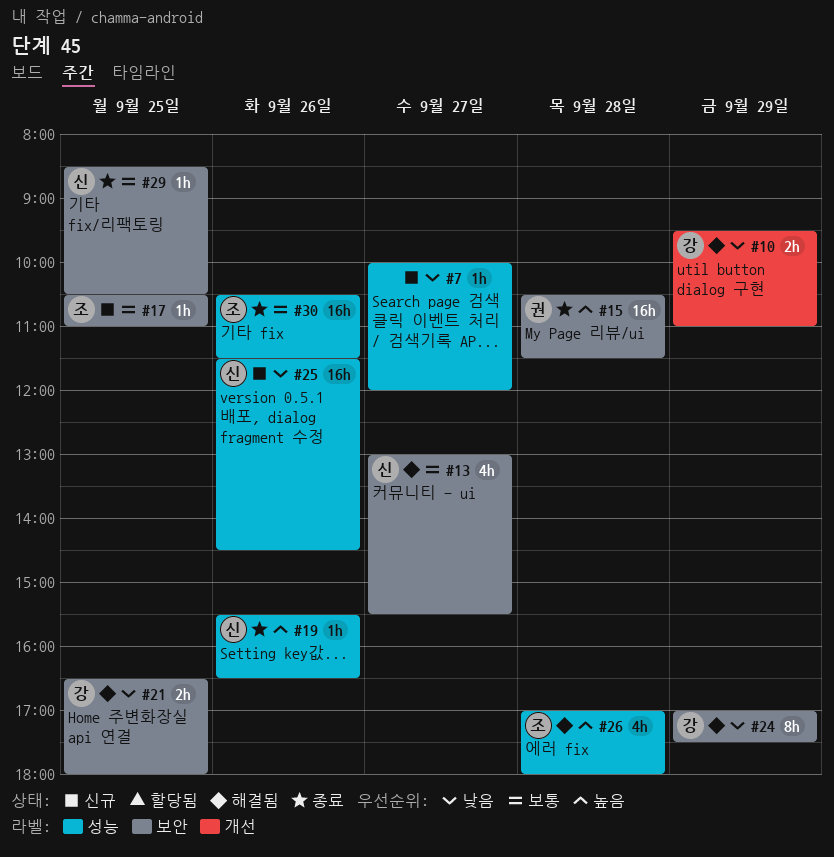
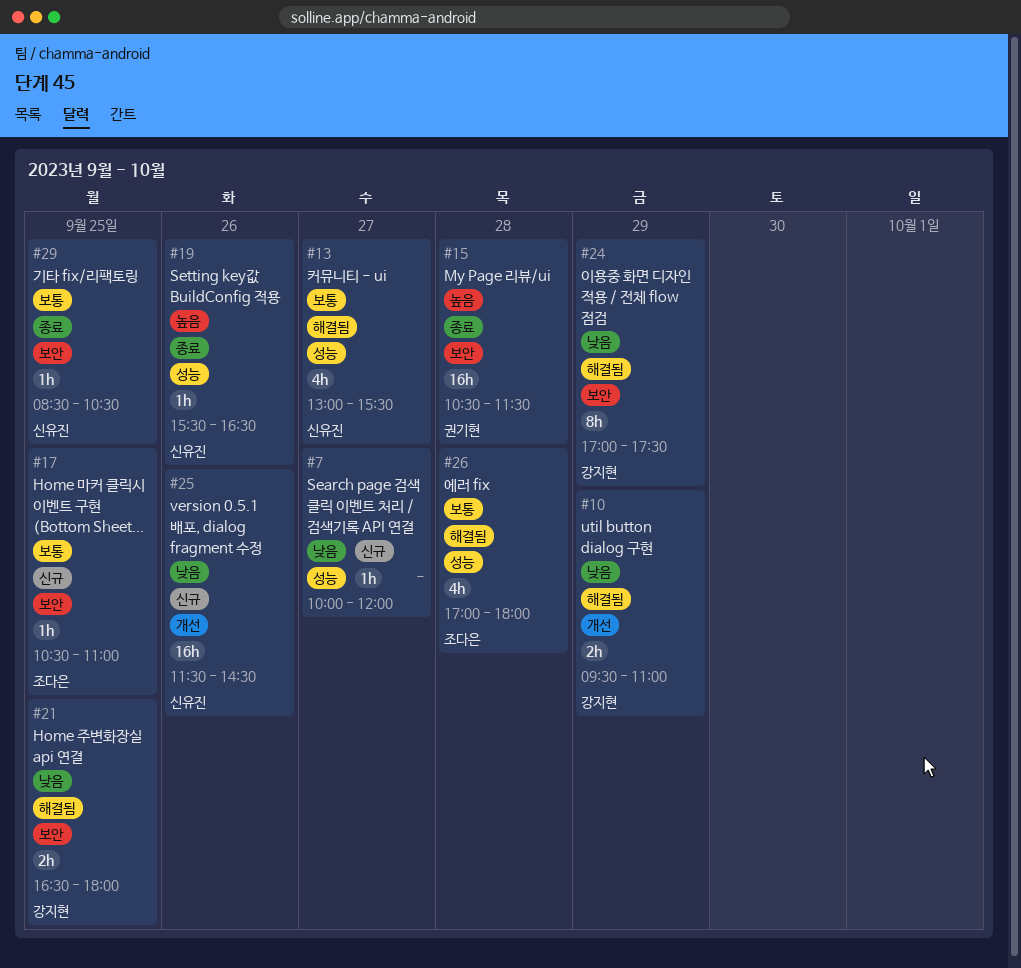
#13, label: 보안 -> 성능
#25, label: 성능 -> 개선
#26, priority: 높음 -> 보통
#30: present -> none

